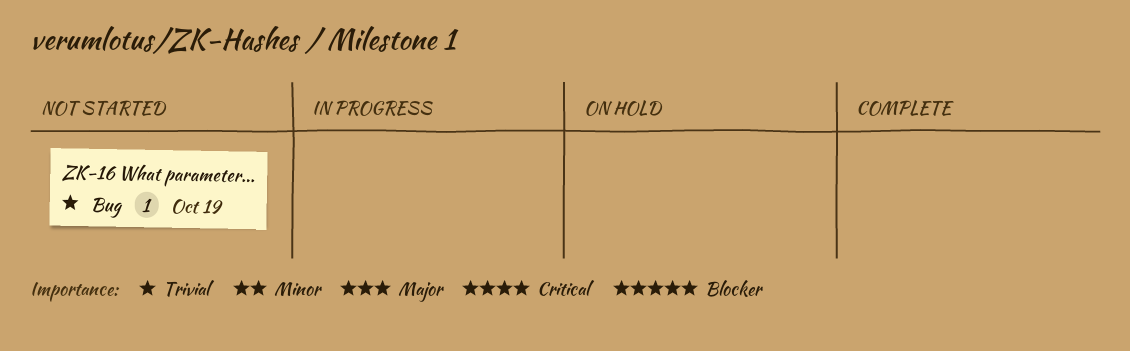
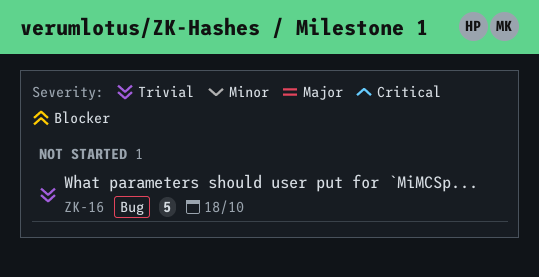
ZK-16, estimate: 1 -> 5
ZK-16, due: Oct 19 -> Oct 18

